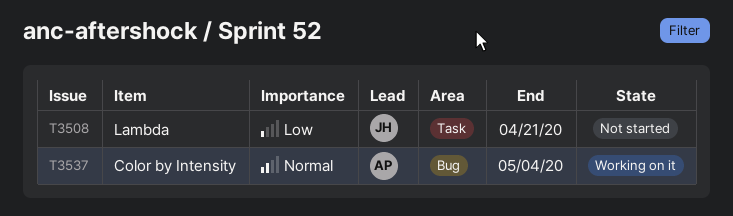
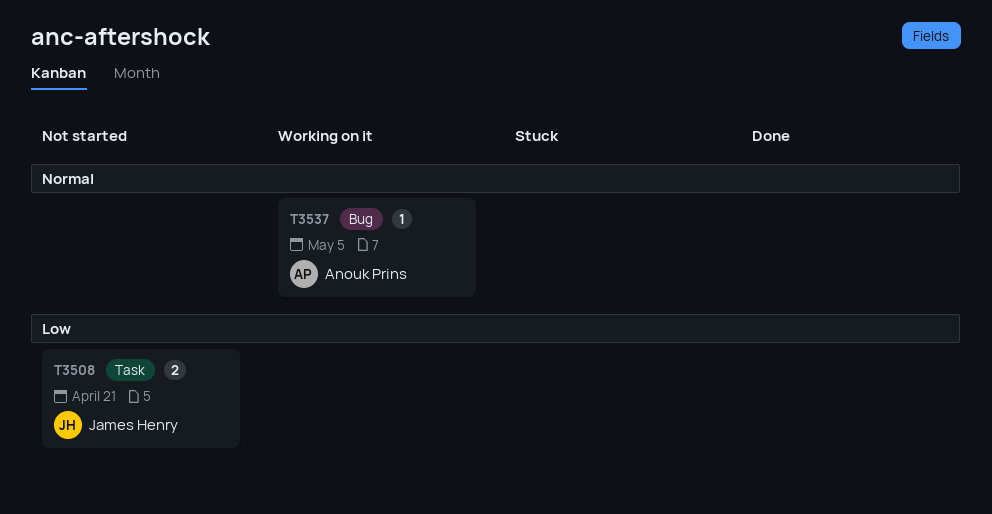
T3537, due: May 4 -> May 5

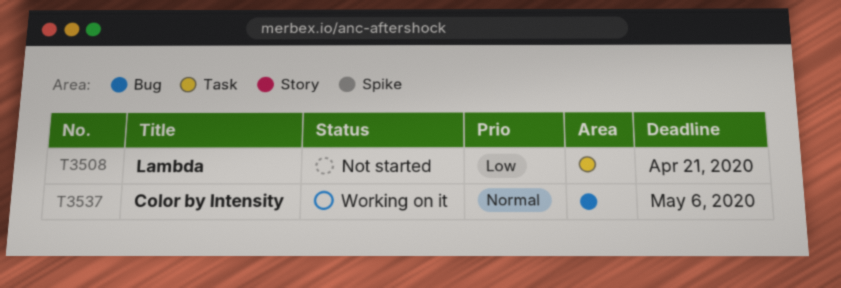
T3537, due: May 5 -> May 6

